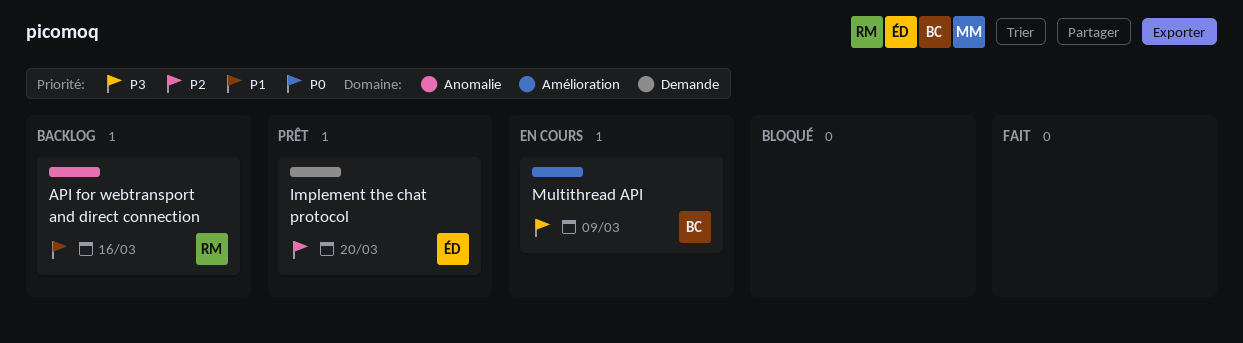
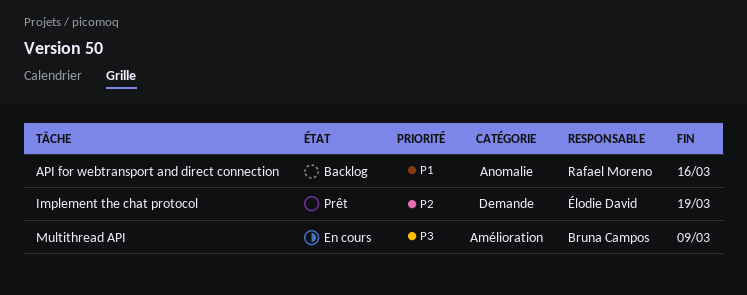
Implement the chat protocol, due: Mar 20 -> Mar 19

